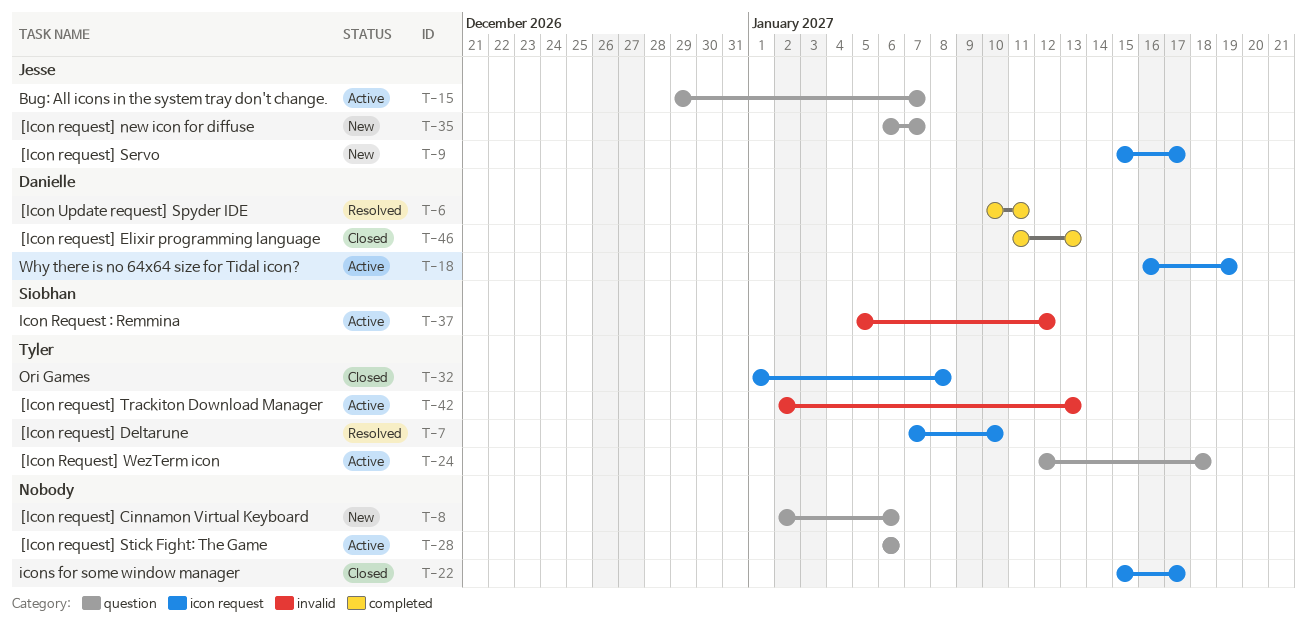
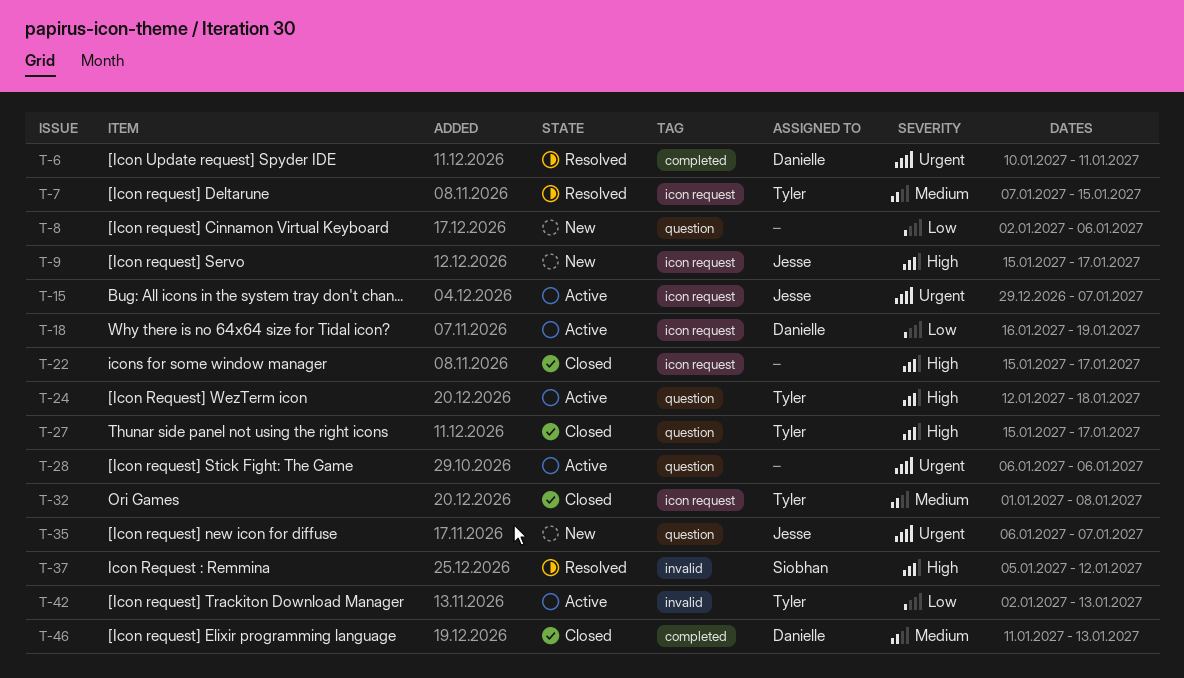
T-7, due: Jan 10 -> Jan 15
T-15, label: question -> icon request
T-27: none -> present
T-37, status: Active -> Resolved

